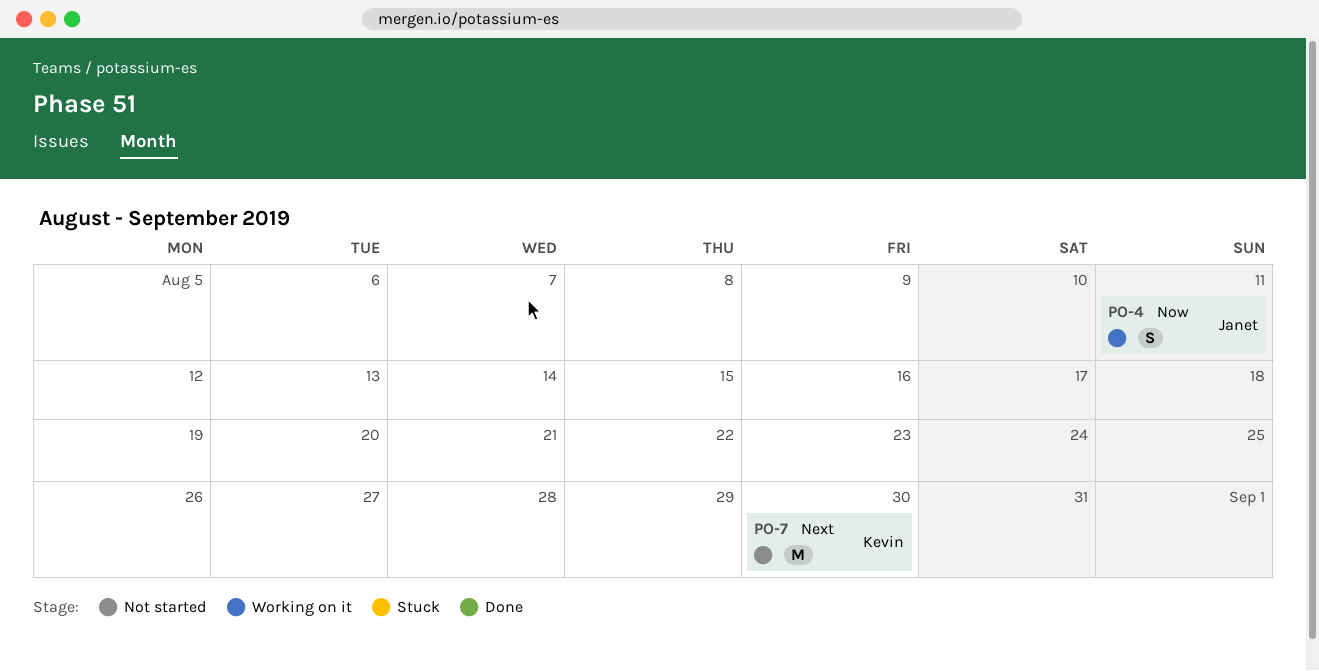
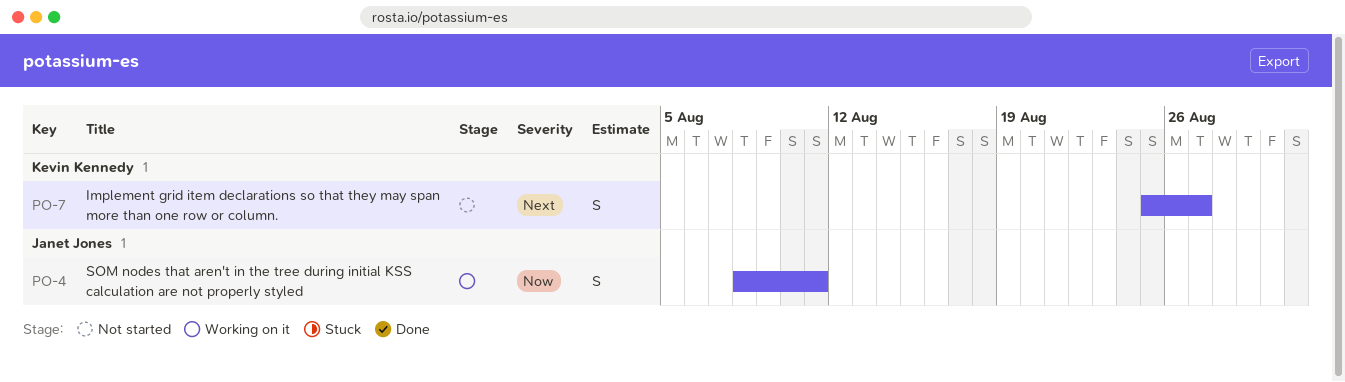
PO-7, estimate: M -> S
PO-7, due: Aug 30 -> Aug 27

